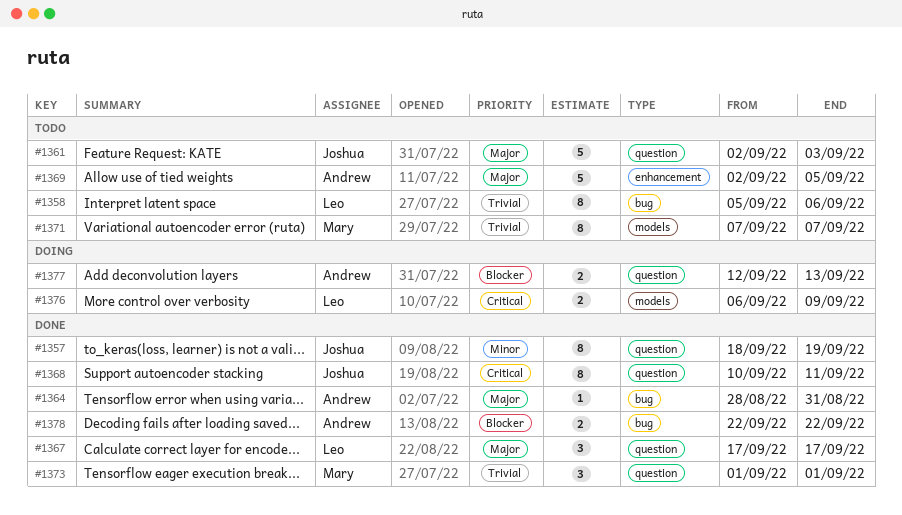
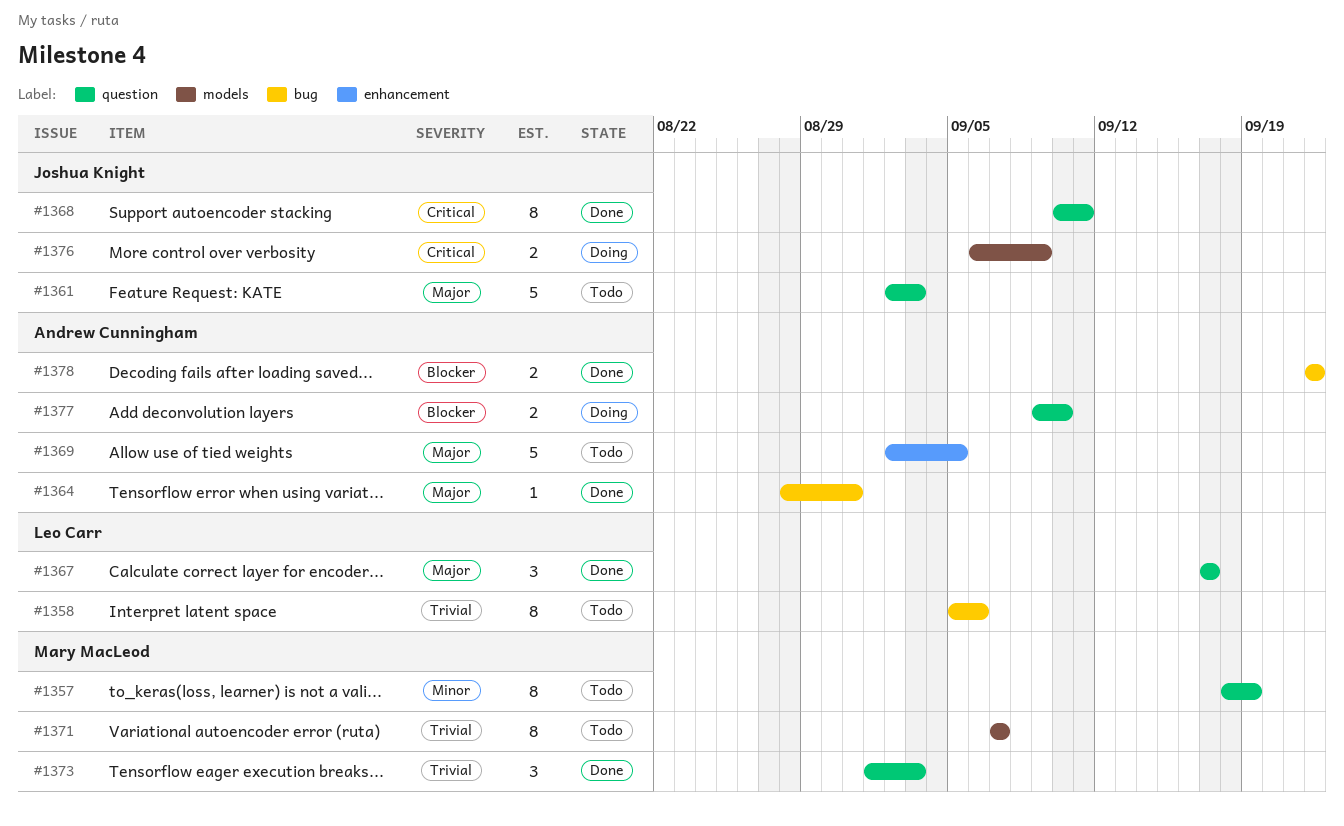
#1357, status: Done -> Todo
#1357, owner: Joshua Knight -> Mary MacLeod
#1373, due: Sep 1 -> Sep 3
#1376, owner: Leo Carr -> Joshua Knight
#1377, start: Sep 12 -> Sep 9
#1377, due: Sep 13 -> Sep 10

